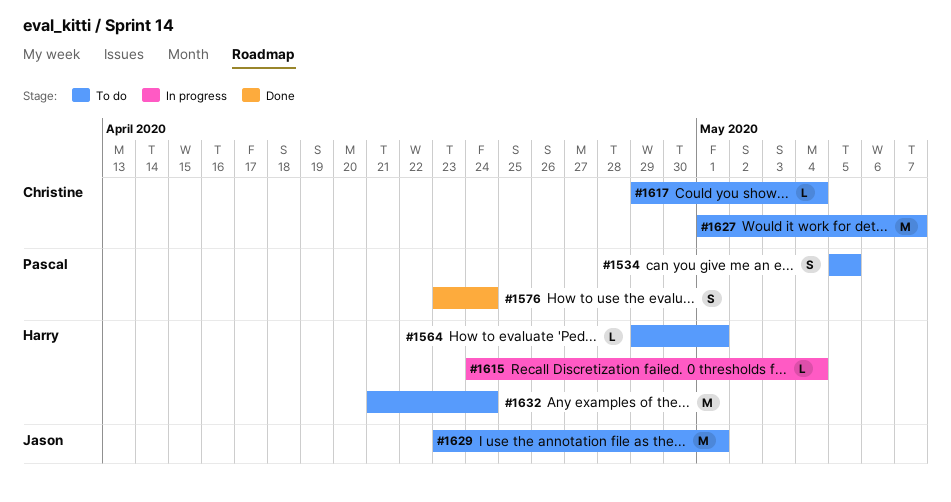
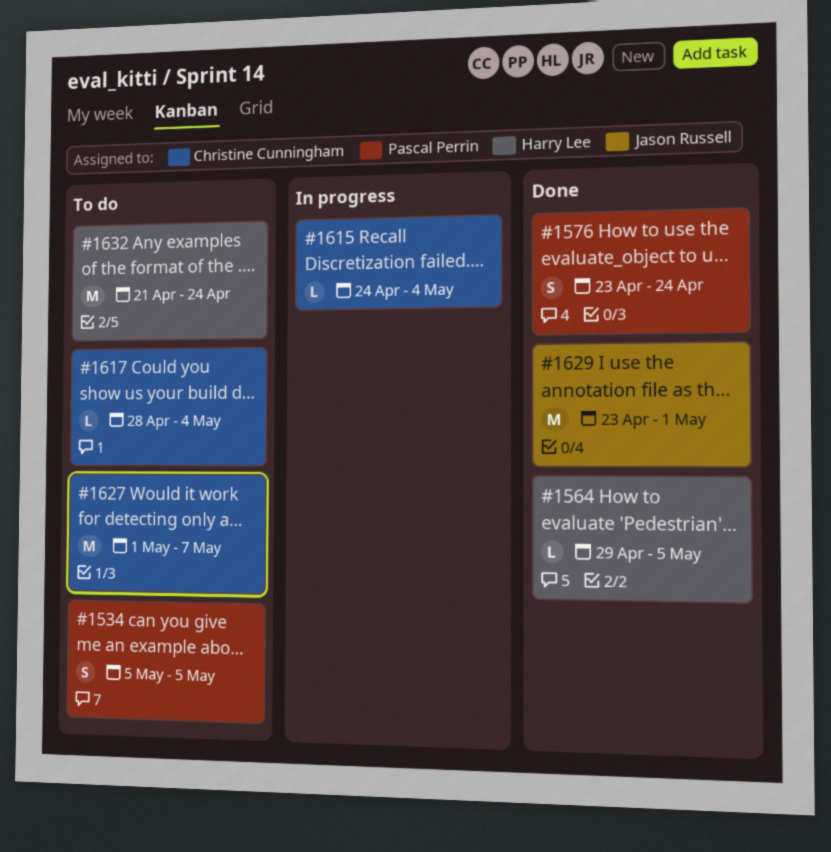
#1564, status: To do -> Done
#1564, due: May 1 -> May 5
#1615, owner: Harry Lee -> Christine Cunningham
#1617, start: Apr 29 -> Apr 28
#1629, status: To do -> Done

